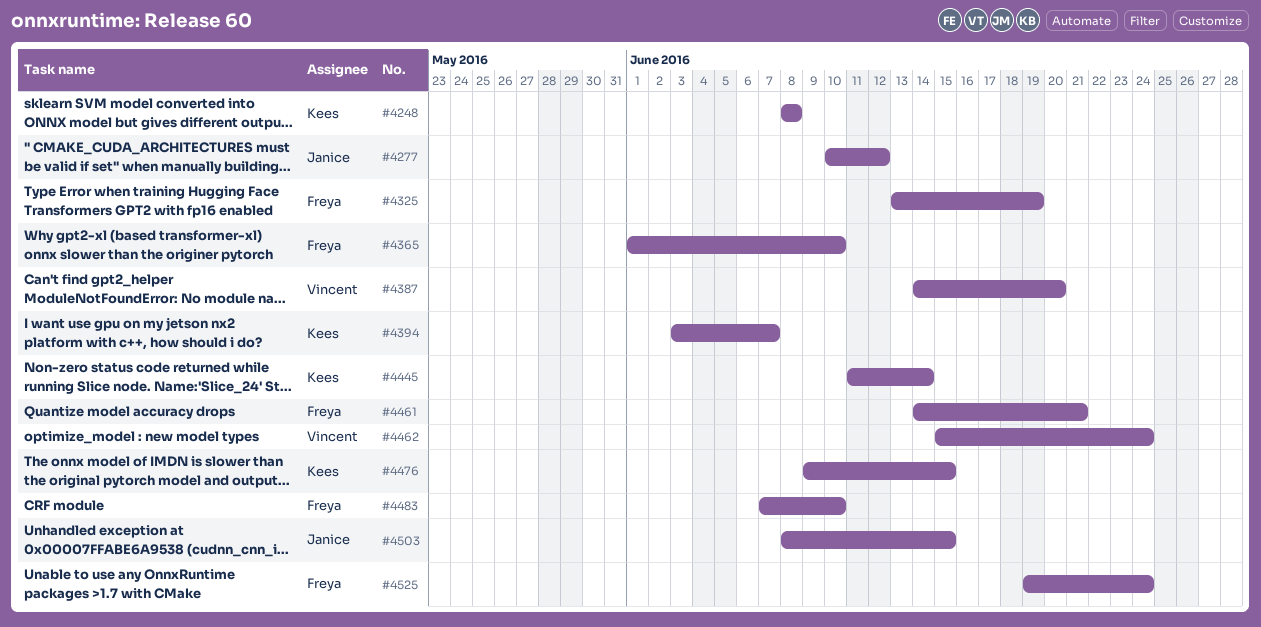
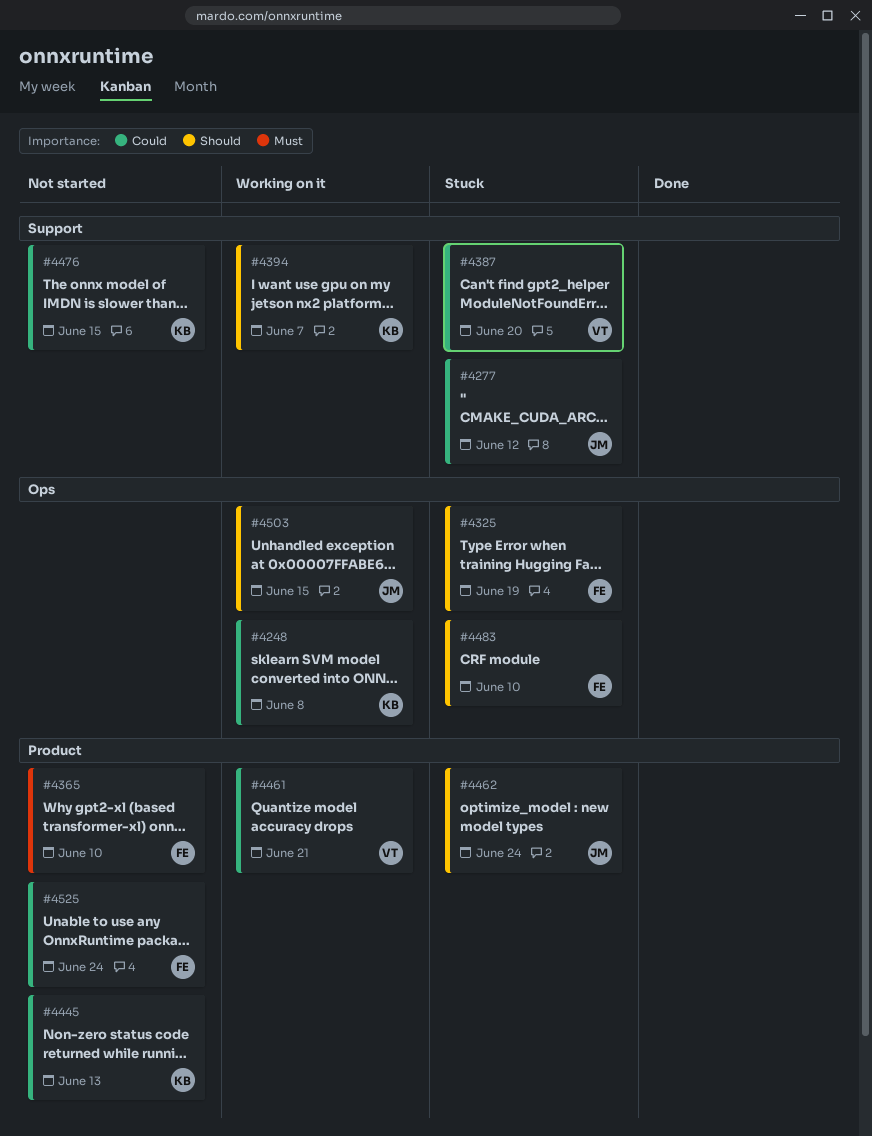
#4445, due: Jun 14 -> Jun 13
#4461, owner: Freya -> Vincent
#4462, owner: Vincent -> Janice

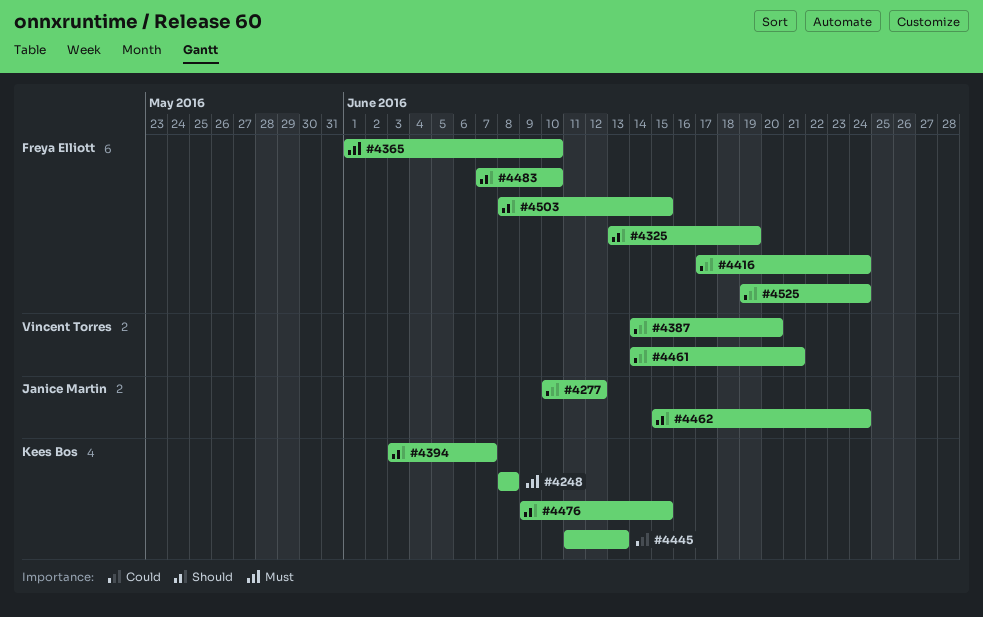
#4248, priority: Could -> Must
#4416: none -> present
#4476, priority: Could -> Should
#4503, owner: Janice Martin -> Freya Elliott

